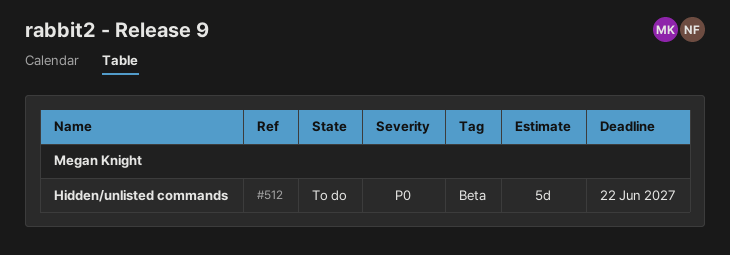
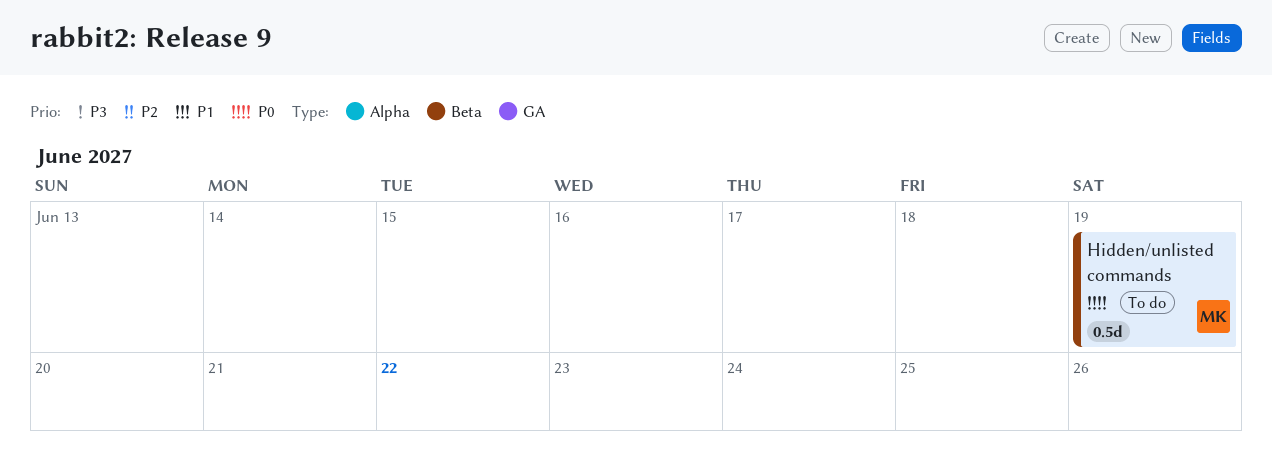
Hidden/unlisted commands, estimate: 5d -> 0.5d
Hidden/unlisted commands, due: Jun 22 -> Jun 19

